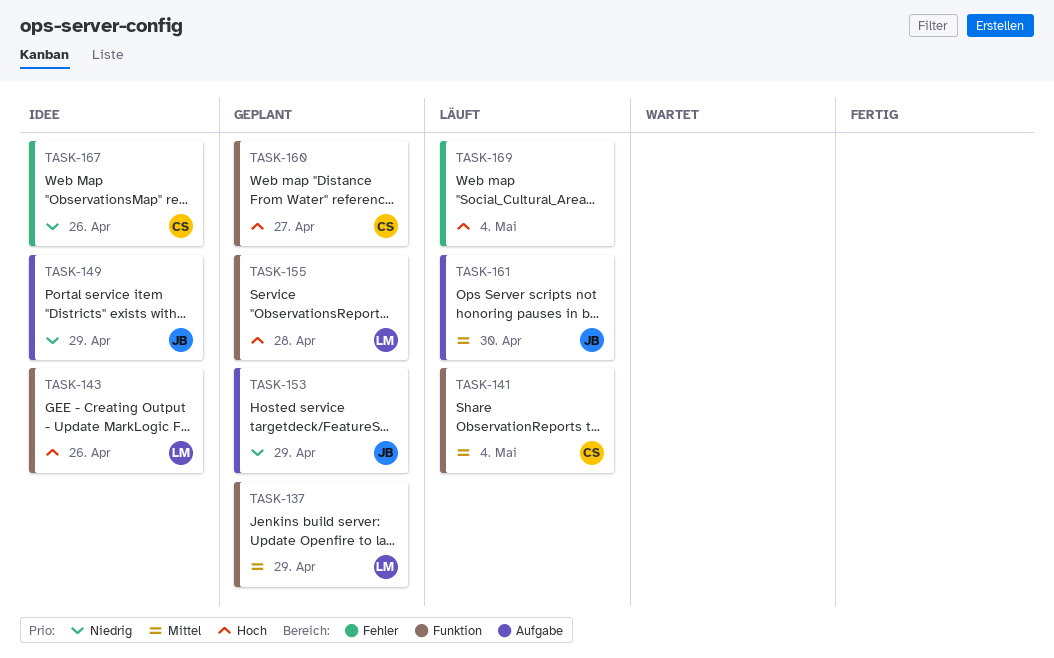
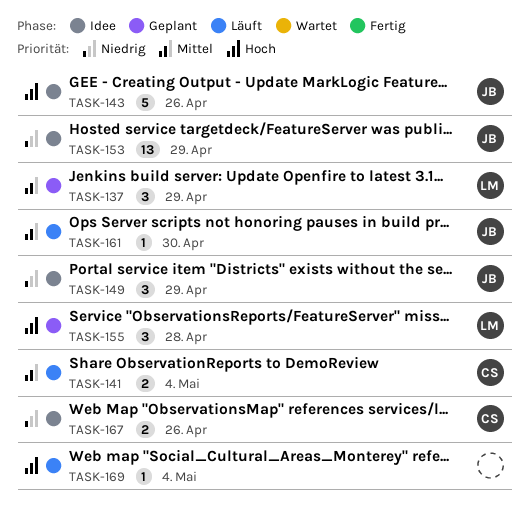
TASK-143, owner: LM -> JB
TASK-153, status: Geplant -> Idee
TASK-160: present -> none

